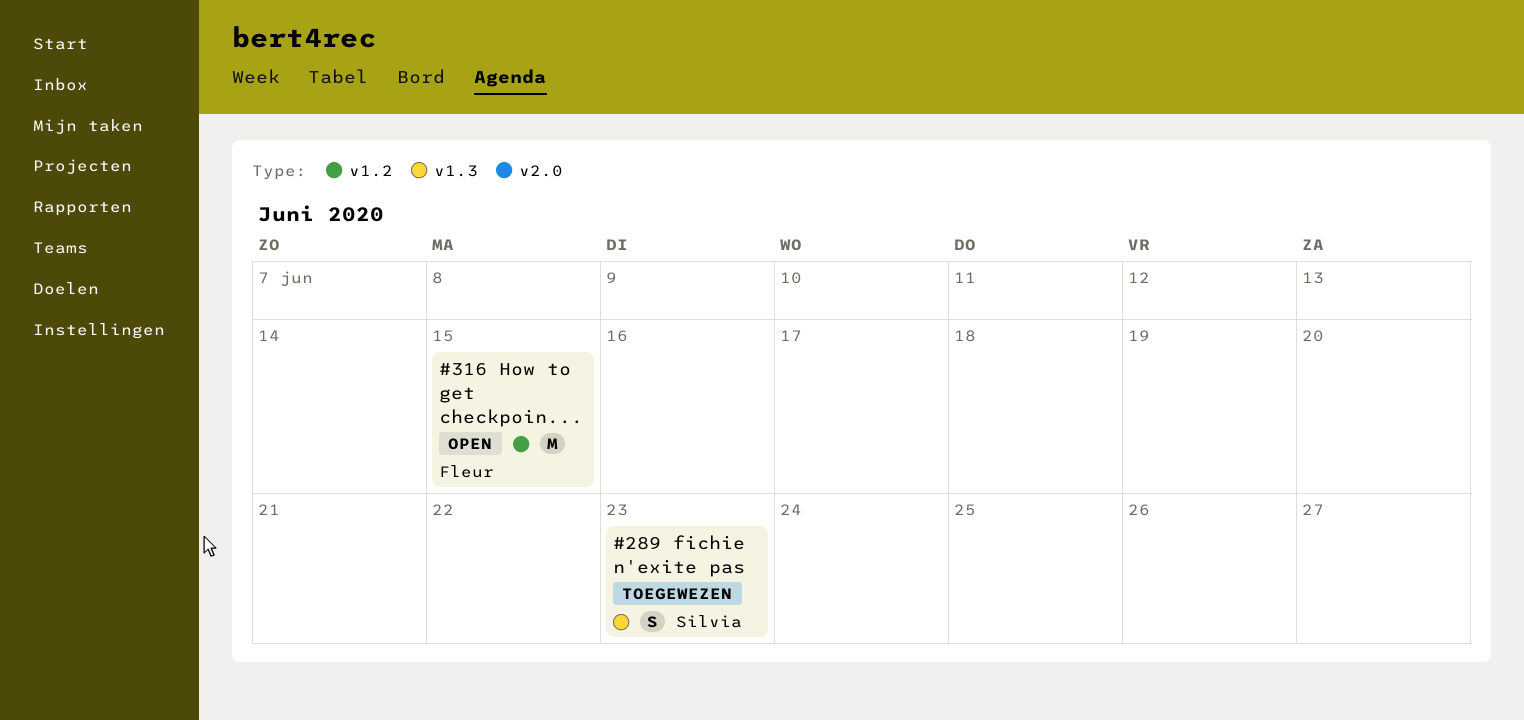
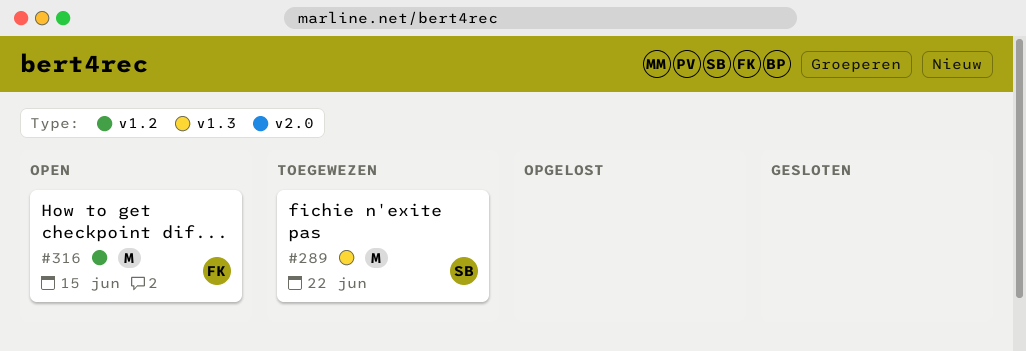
#289, estimate: S -> M
#289, due: Jun 23 -> Jun 22

